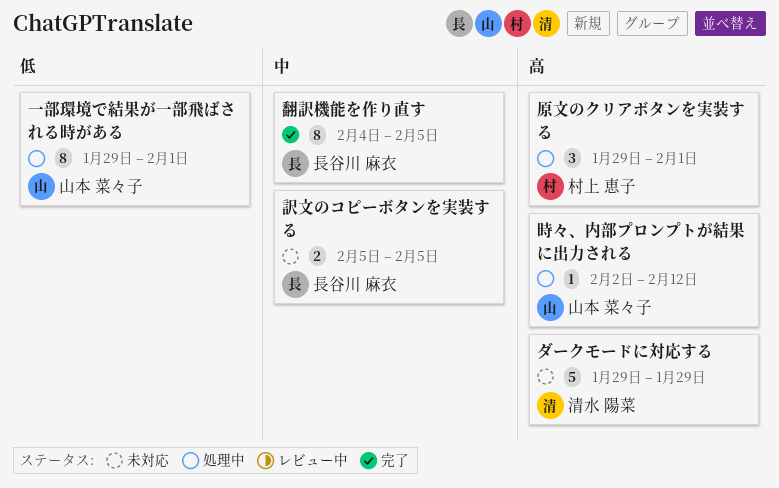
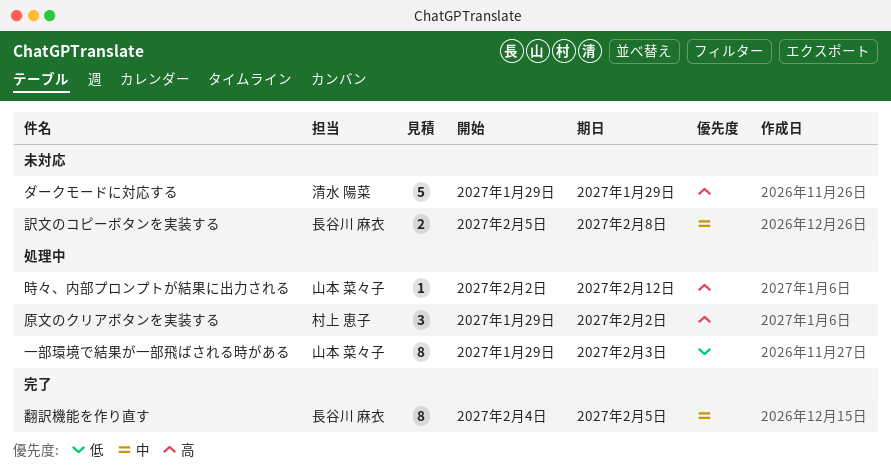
一部環境で結果が一部飛ばされる時がある, due: Feb 1 -> Feb 3
原文のクリアボタンを実装する, due: Feb 1 -> Feb 2
訳文のコピーボタンを実装する, due: Feb 5 -> Feb 8

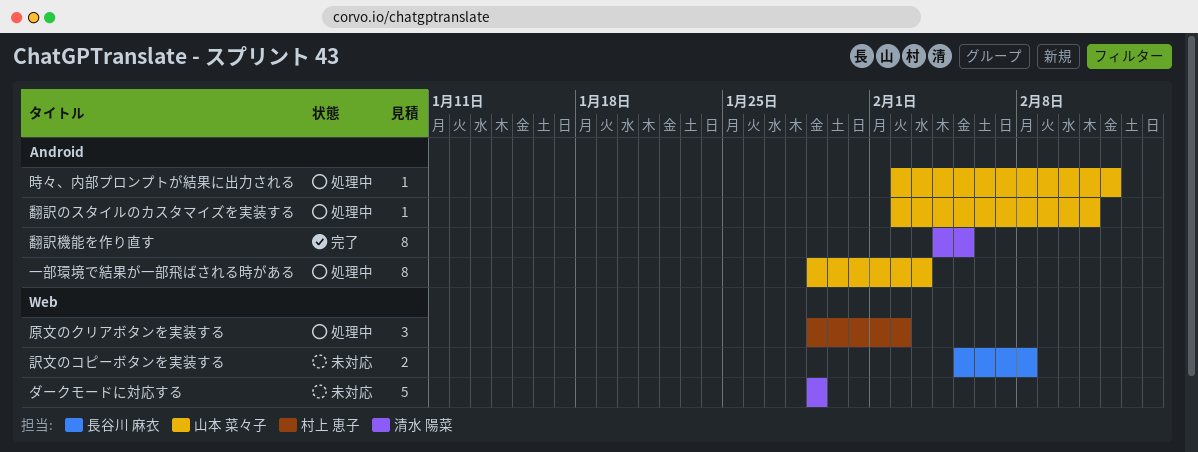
翻訳のスタイルのカスタマイズを実装する: none -> present
翻訳機能を作り直す, owner: 長谷川 麻衣 -> 清水 陽菜

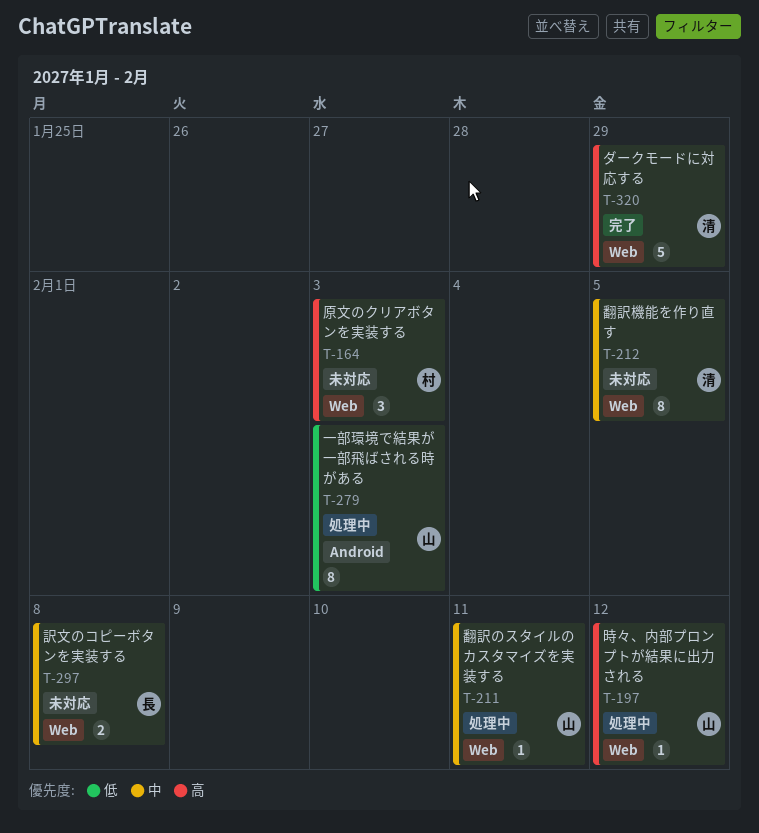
ダークモードに対応する, status: 未対応 -> 完了
原文のクリアボタンを実装する, status: 処理中 -> 未対応
原文のクリアボタンを実装する, due: Feb 2 -> Feb 3
時々、内部プロンプトが結果に出力される, label: Android -> Web
翻訳のスタイルのカスタマイズを実装する, label: Android -> Web
翻訳機能を作り直す, status: 完了 -> 未対応
翻訳機能を作り直す, label: Android -> Web

